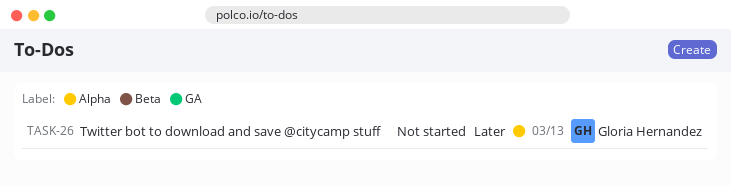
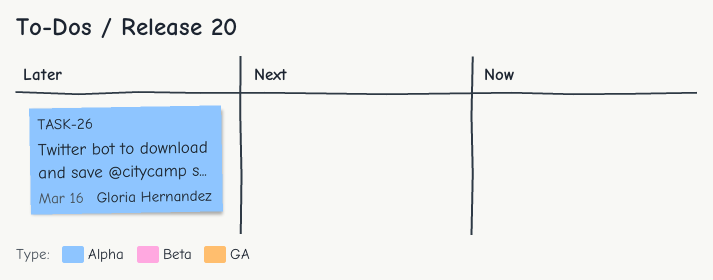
TASK-26, due: Mar 13 -> Mar 16

